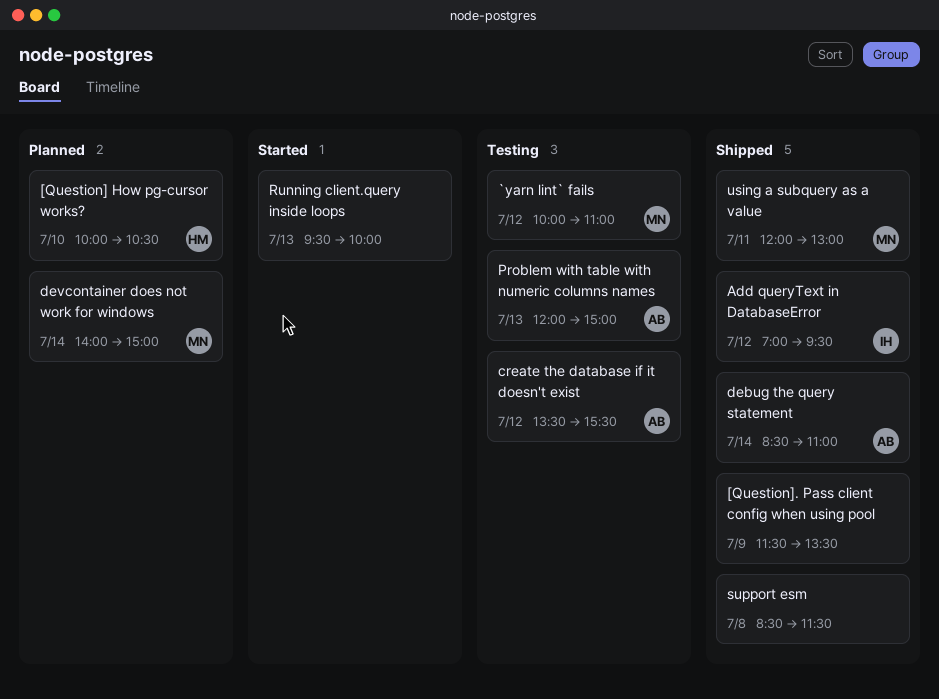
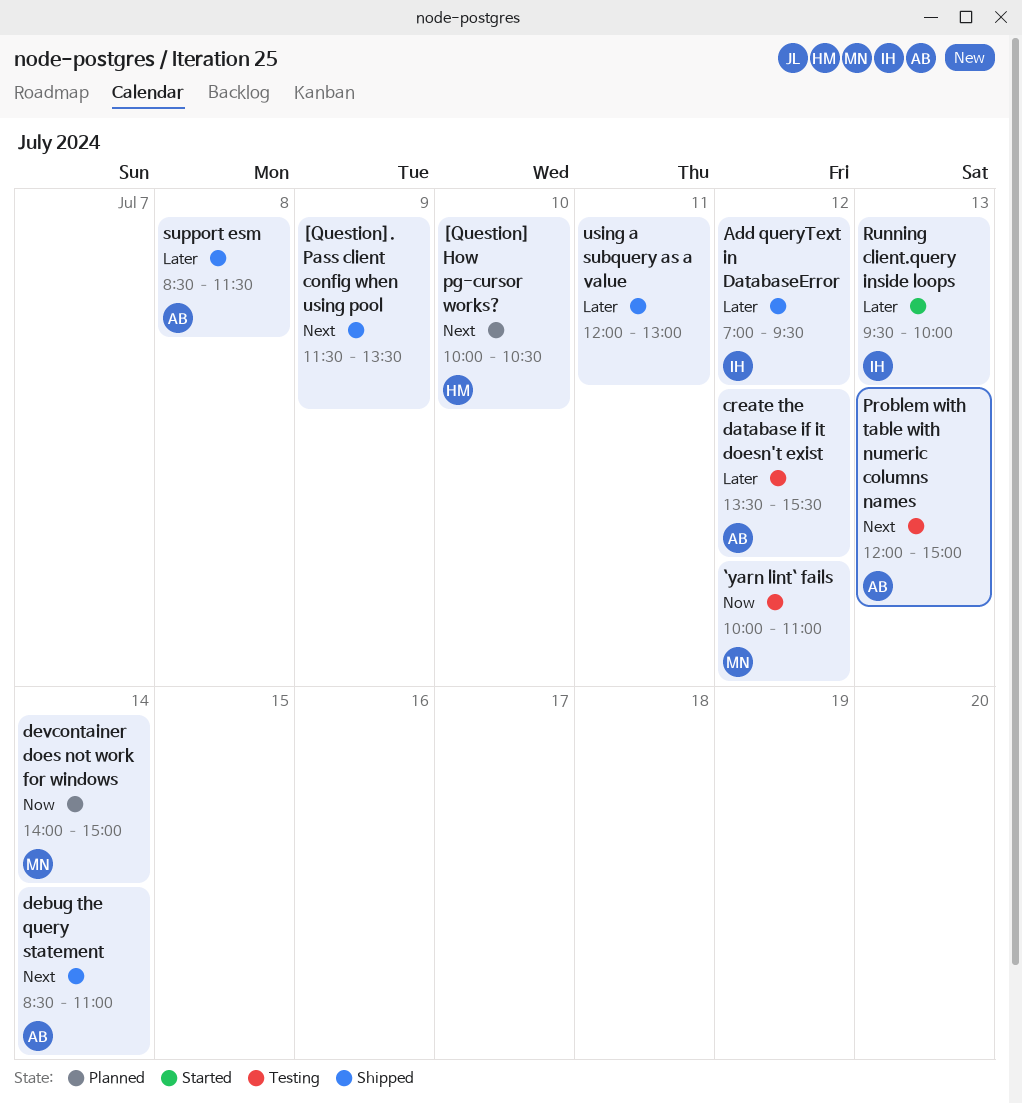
Running client.query inside loops, owner: none -> IH
support esm, owner: none -> AB
using a subquery as a value, owner: MN -> none

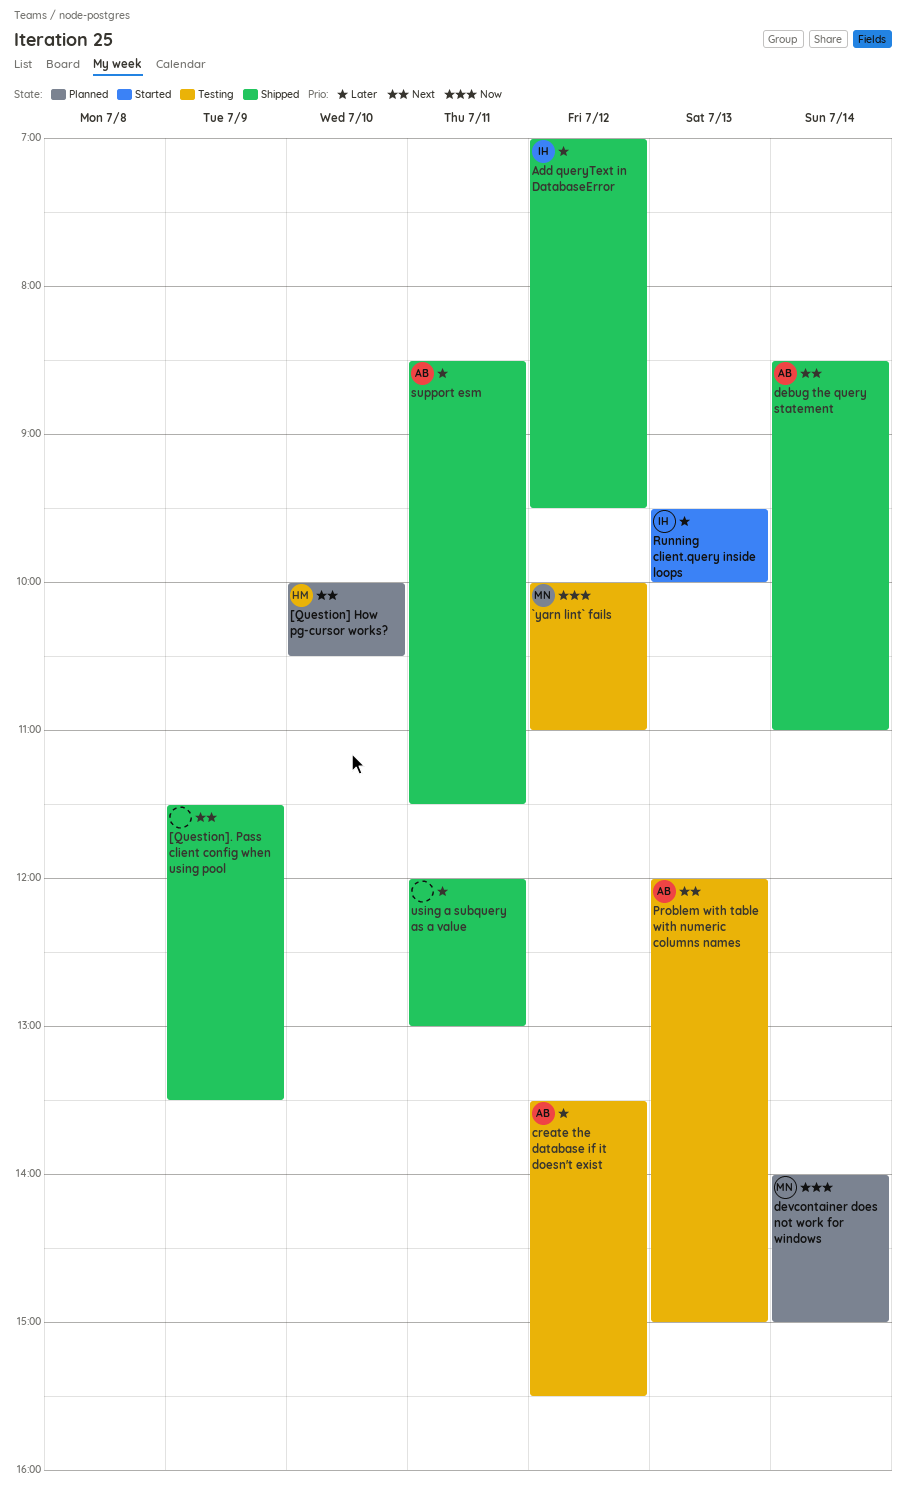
support esm, day: Jul 8 -> Jul 11

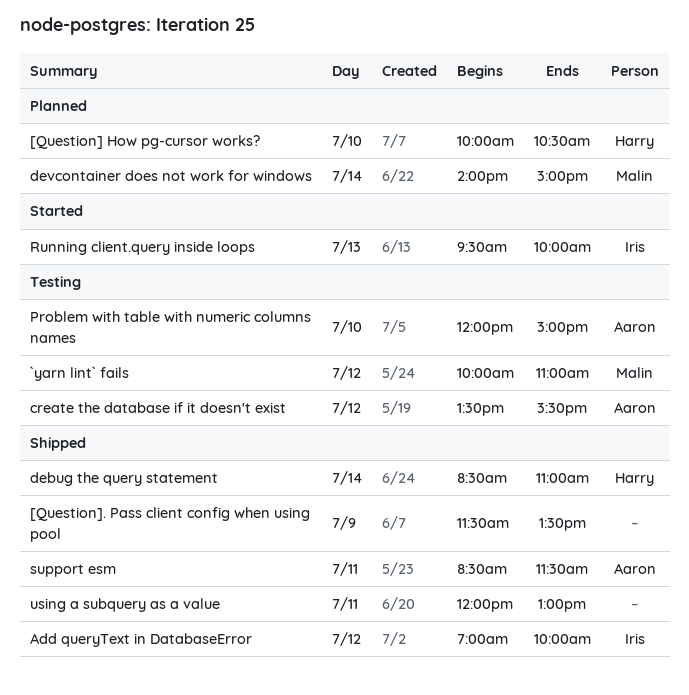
Add queryText in DatabaseError, ends: 09:30 -> 10:00
debug the query statement, owner: Aaron -> Harry
Problem with table with numeric columns names, day: Jul 13 -> Jul 10

